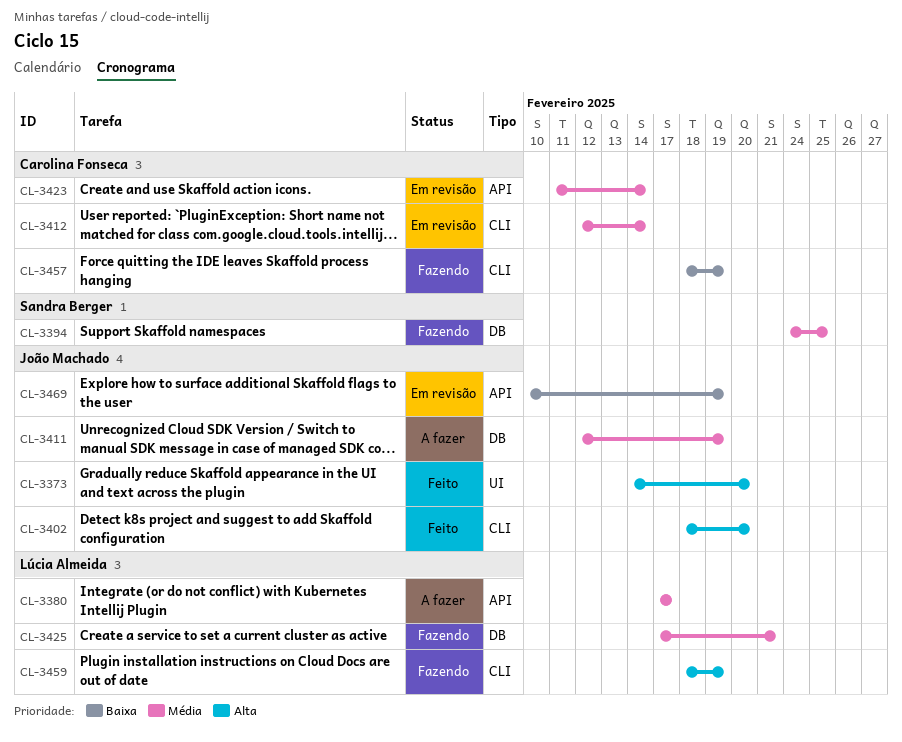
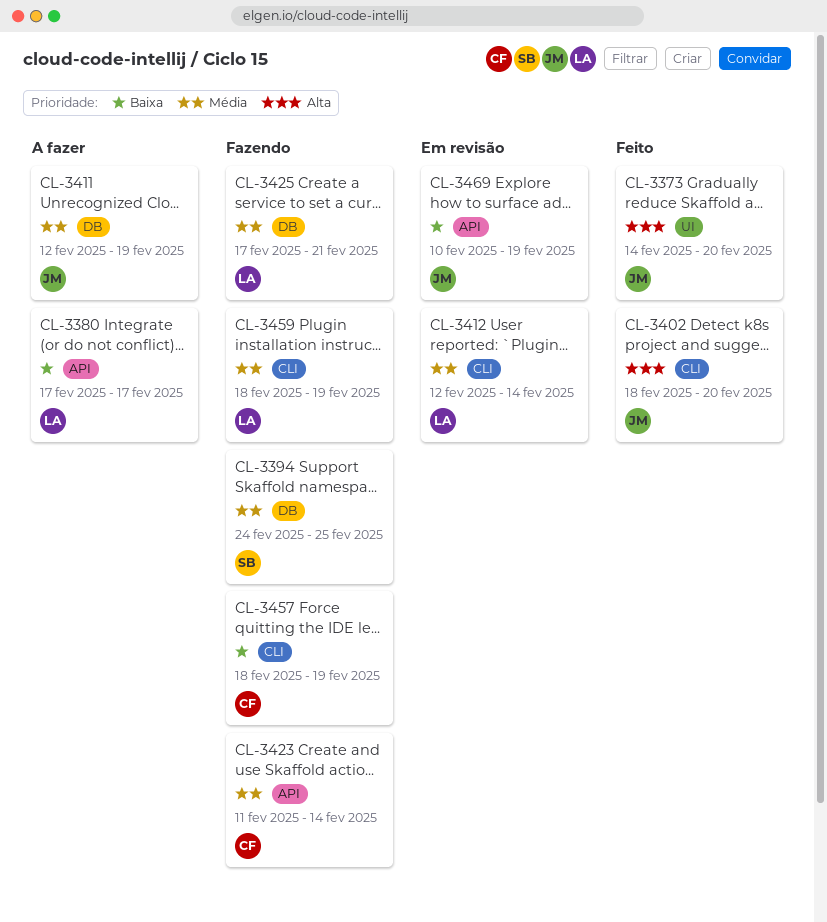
CL-3380, priority: Média -> Baixa
CL-3412, owner: Carolina Fonseca -> Lúcia Almeida
CL-3423, status: Em revisão -> Fazendo
CL-3459, priority: Alta -> Média

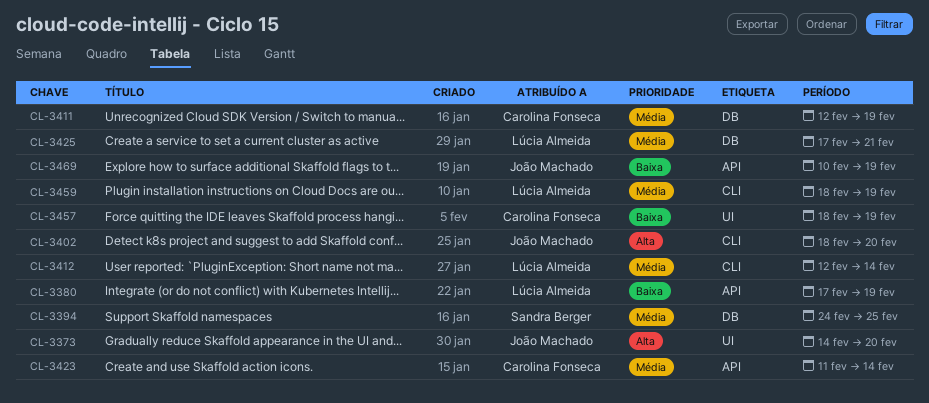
CL-3380, due: Feb 17 -> Feb 19
CL-3411, owner: João Machado -> Carolina Fonseca
CL-3457, label: CLI -> UI

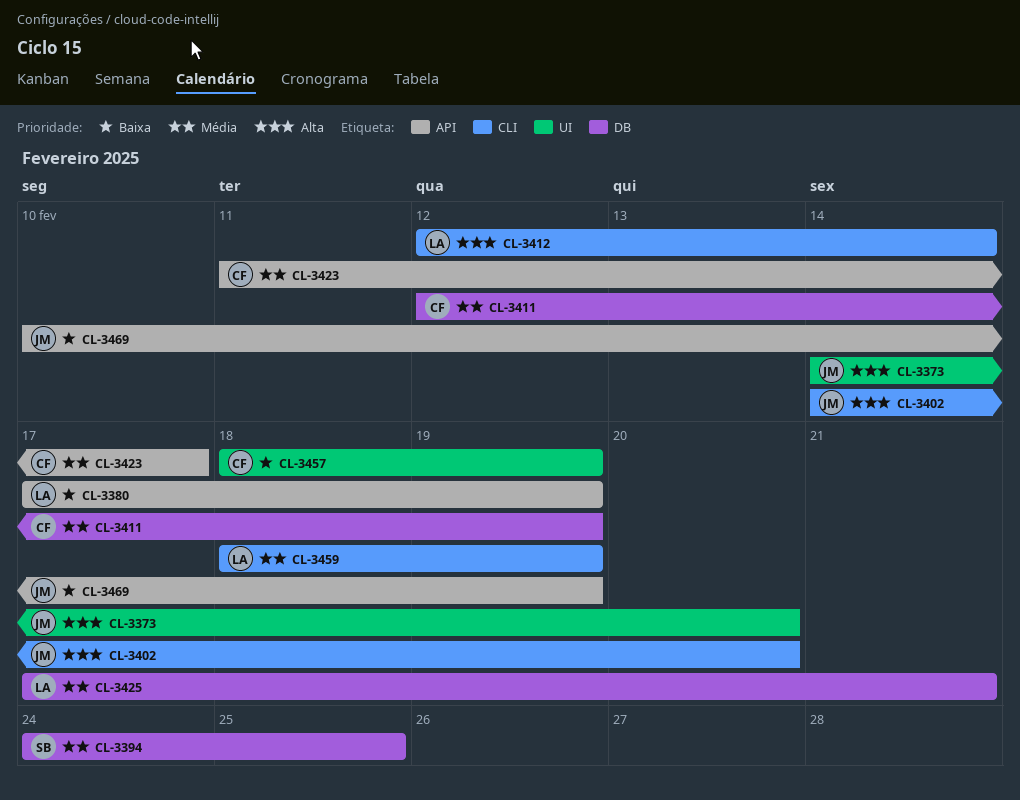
CL-3402, start: Feb 18 -> Feb 14
CL-3412, priority: Média -> Alta
CL-3423, due: Feb 14 -> Feb 17

